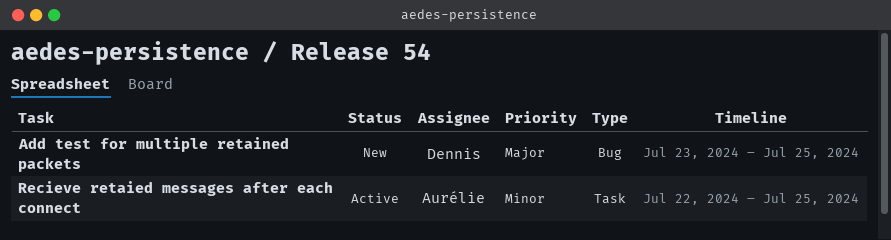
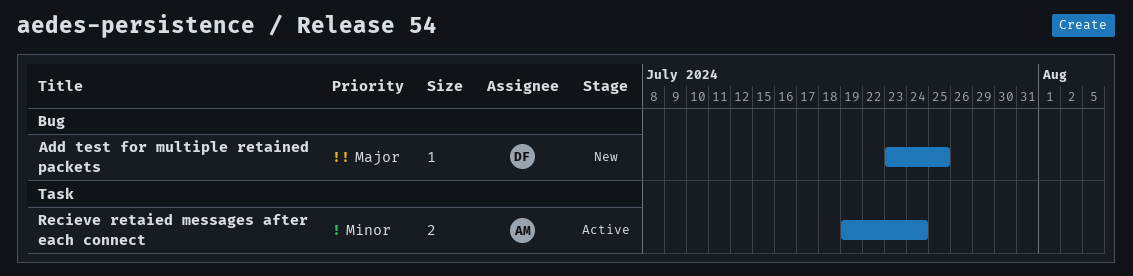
Recieve retaied messages after each connect, start: Jul 22 -> Jul 19
Recieve retaied messages after each connect, due: Jul 25 -> Jul 24

